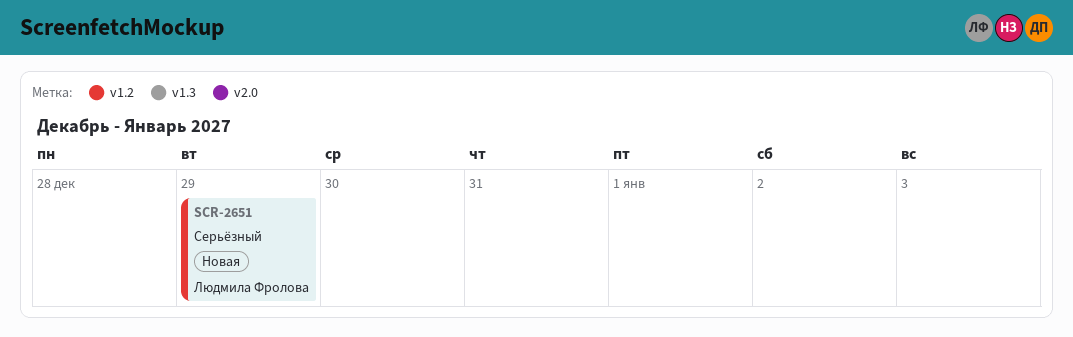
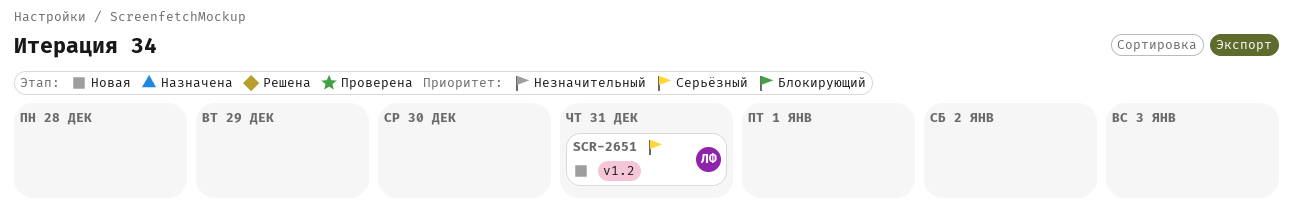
SCR-2651, due: Dec 29 -> Dec 31

